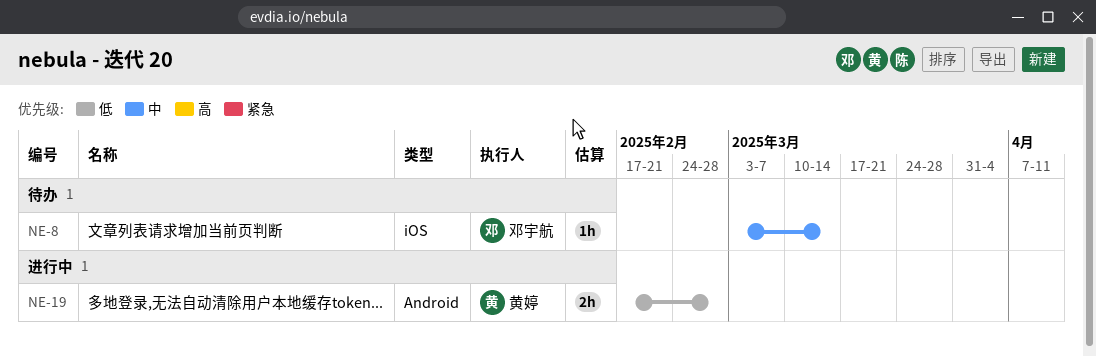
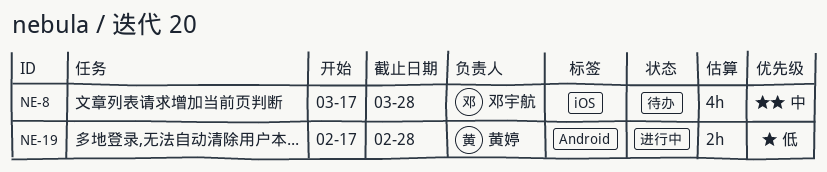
NE-8, estimate: 1h -> 4h
NE-8, start: Mar 3 -> Mar 17
NE-8, due: Mar 14 -> Mar 28

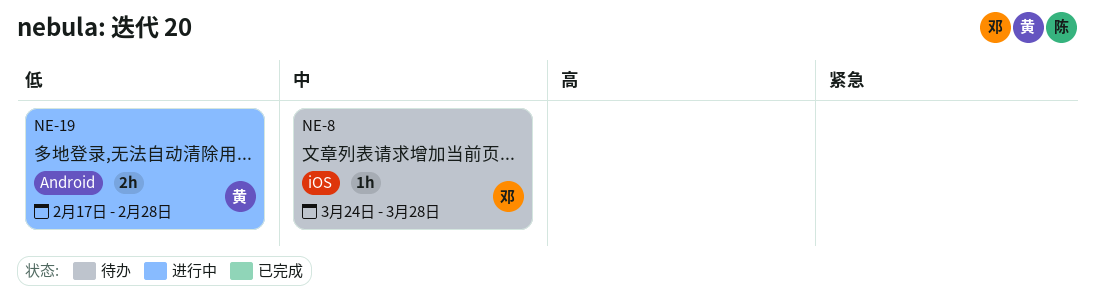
NE-8, estimate: 4h -> 1h
NE-8, start: Mar 17 -> Mar 24

